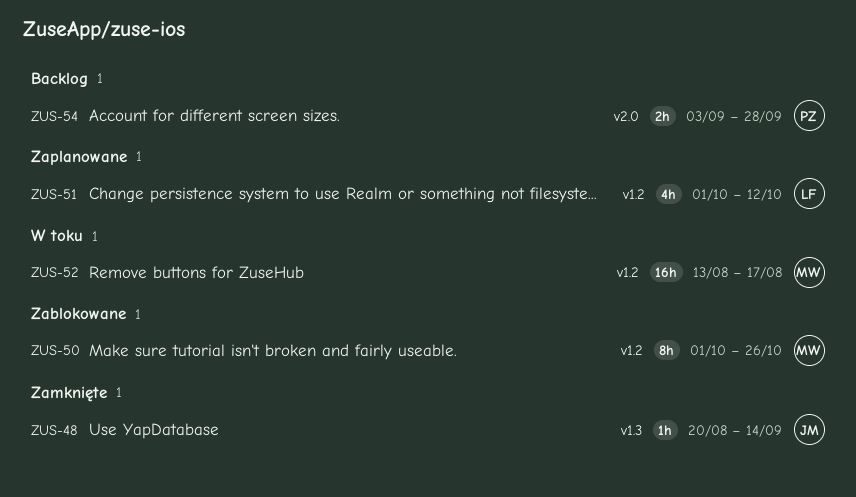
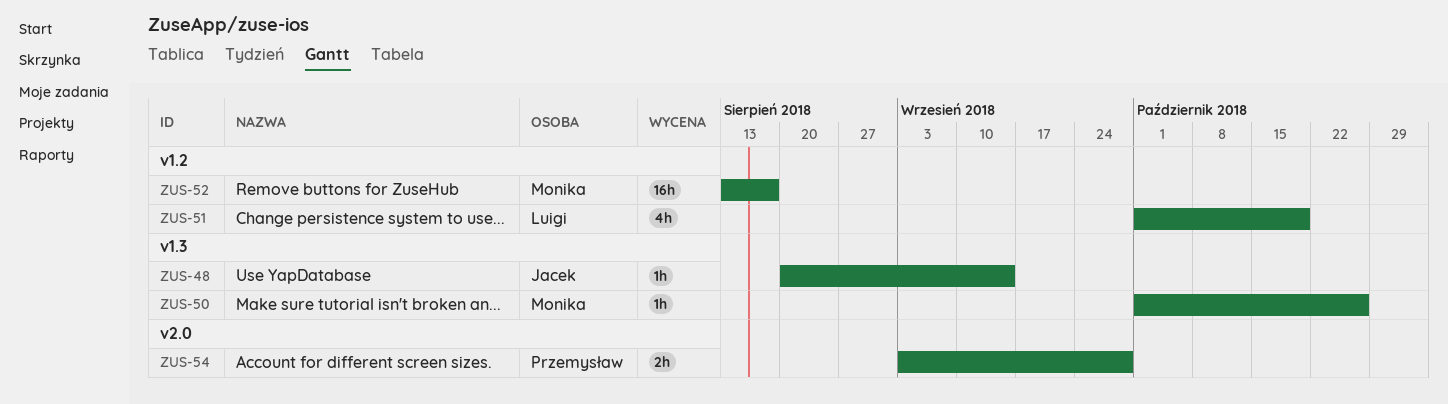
ZUS-50, label: v1.2 -> v1.3
ZUS-50, estimate: 8h -> 1h
ZUS-51, due: Oct 12 -> Oct 19

